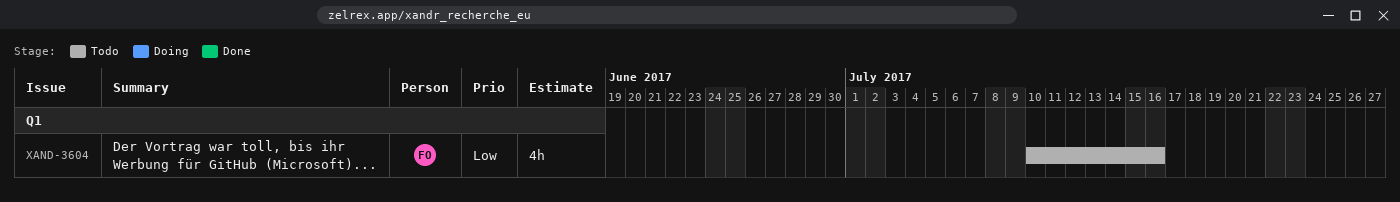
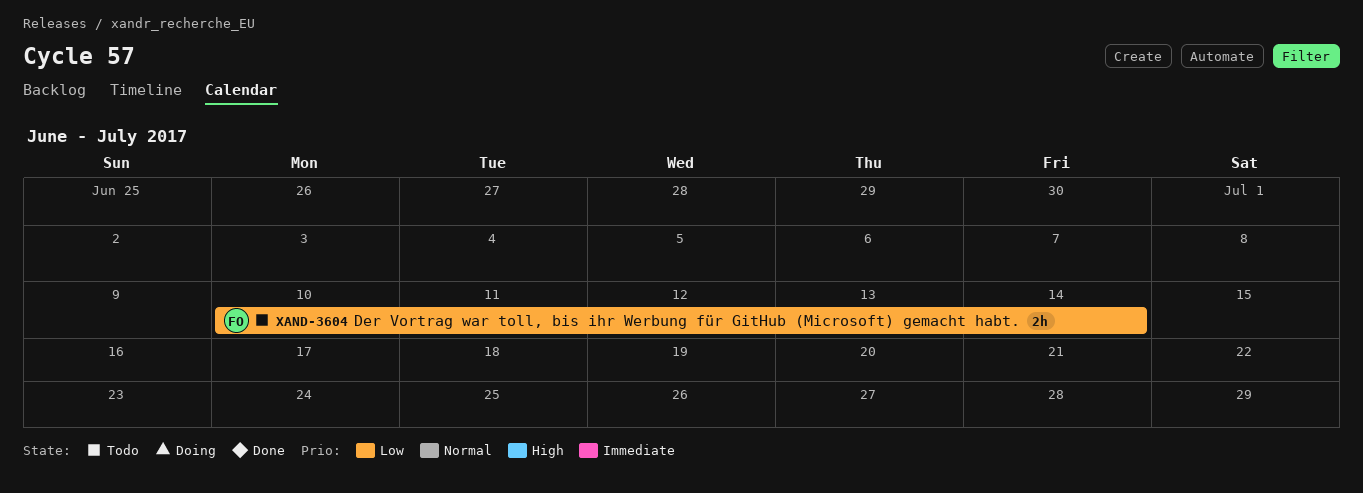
XAND-3604, estimate: 4h -> 2h
XAND-3604, due: Jul 16 -> Jul 14

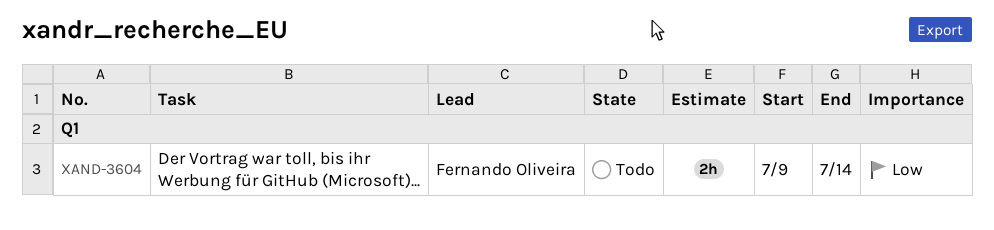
XAND-3604, start: Jul 10 -> Jul 9

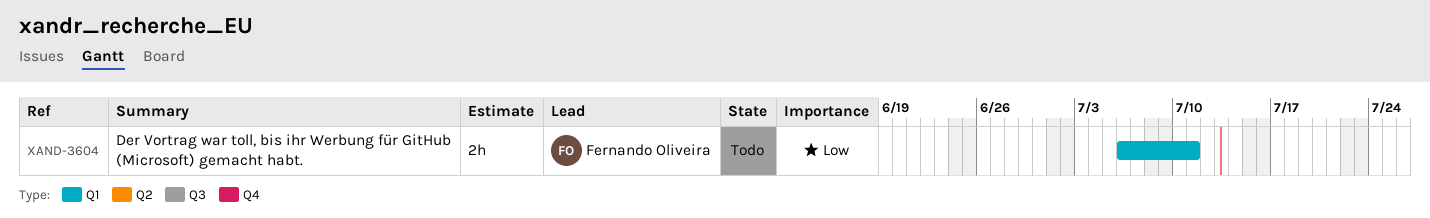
XAND-3604, start: Jul 9 -> Jul 6
XAND-3604, due: Jul 14 -> Jul 11

